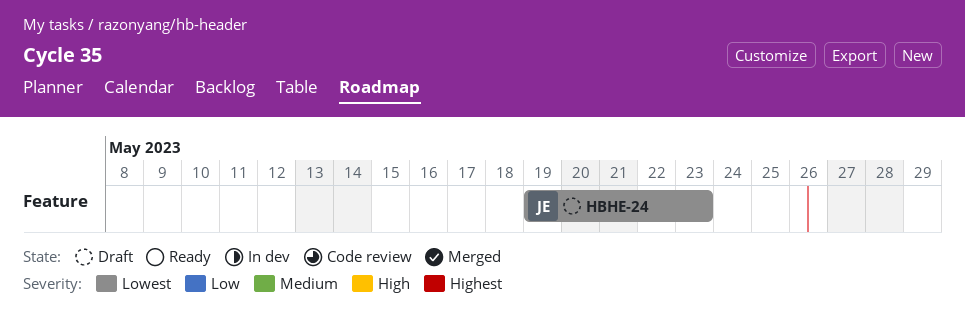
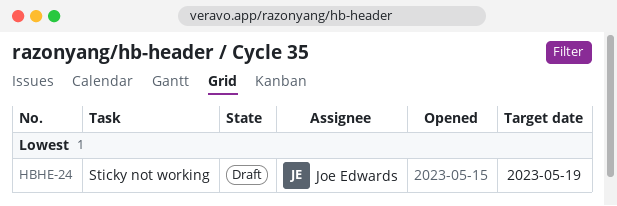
HBHE-24, due: May 23 -> May 19

